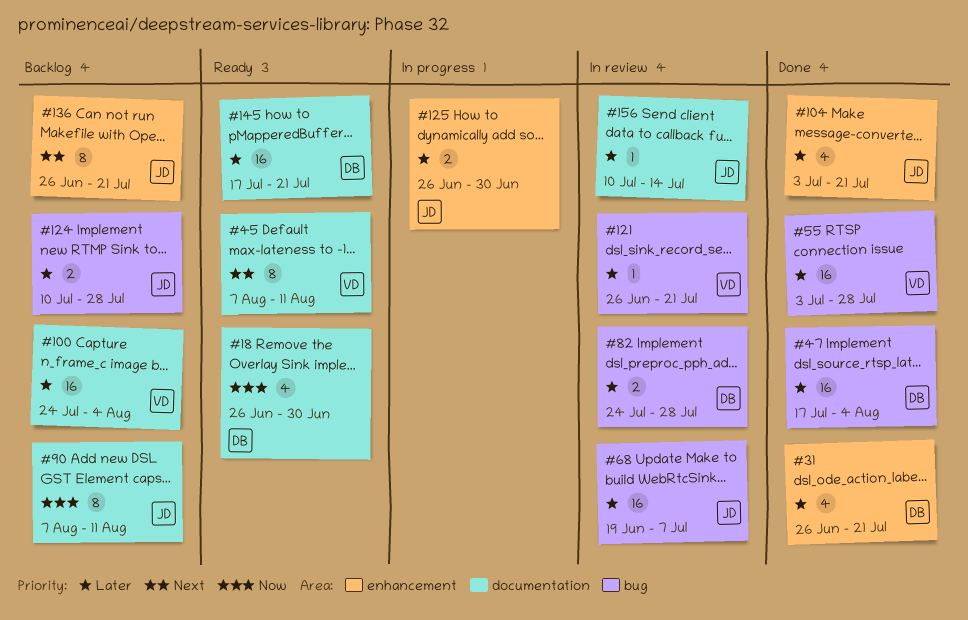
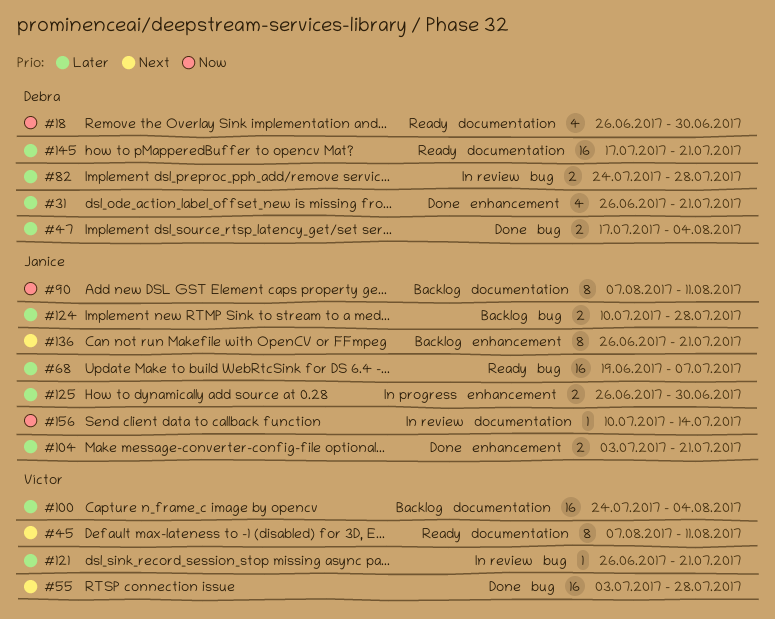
#47, estimate: 16 -> 2
#55, priority: Later -> Next
#68, status: In review -> Ready
#104, estimate: 4 -> 2
#156, priority: Later -> Now

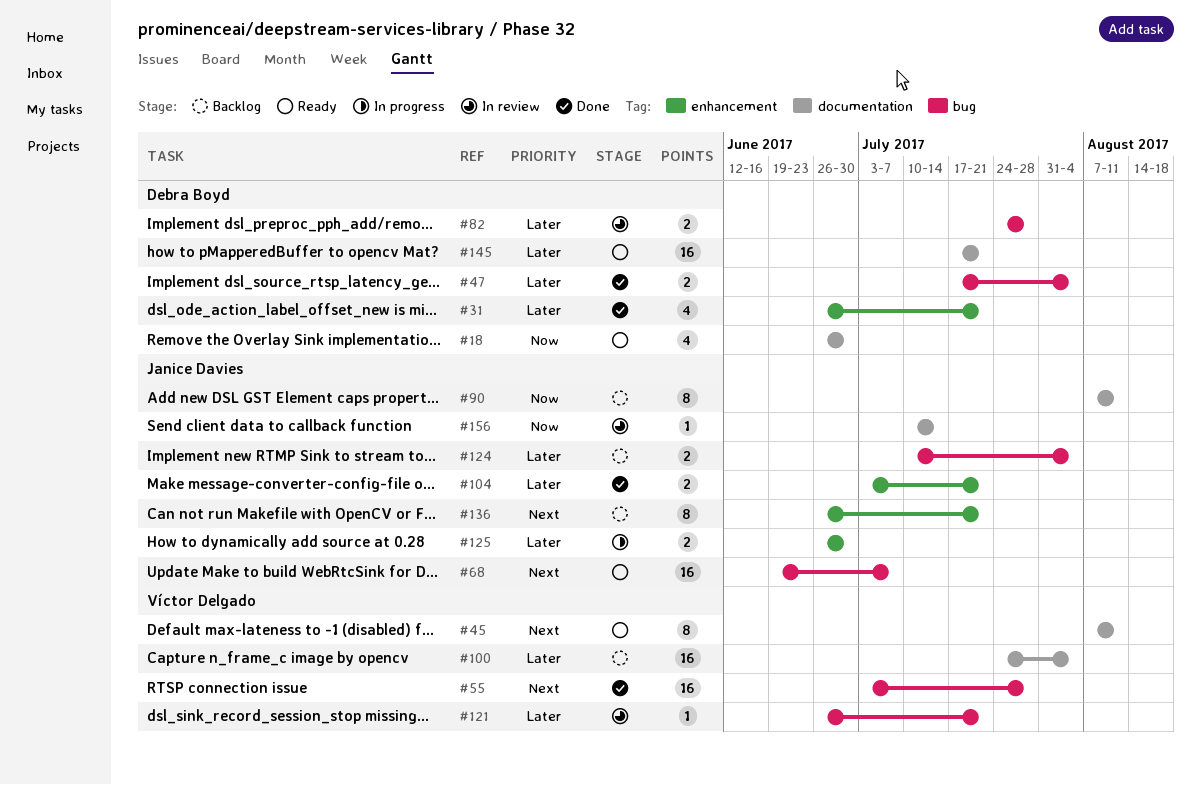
#68, priority: Later -> Next
#124, due: Jul 28 -> Aug 4

